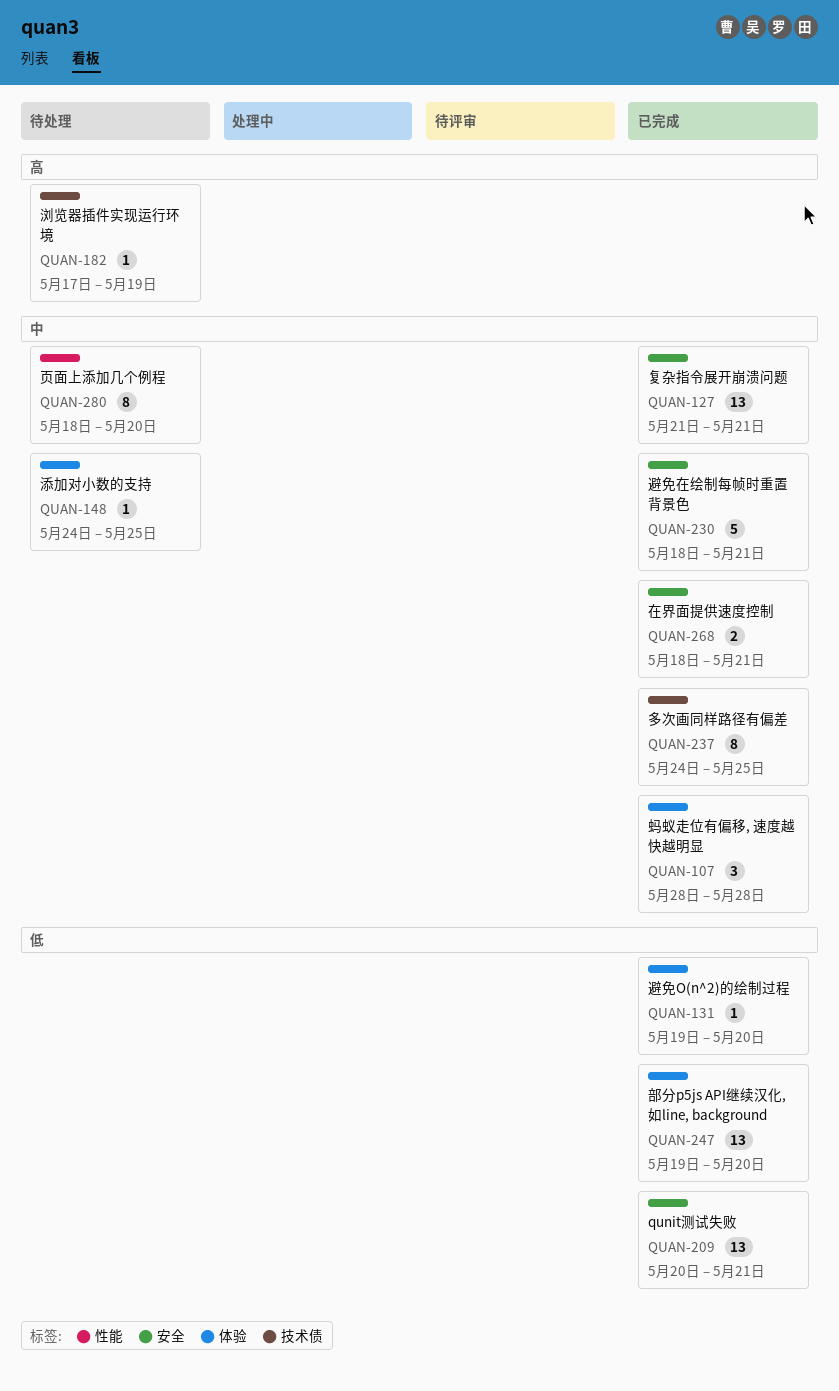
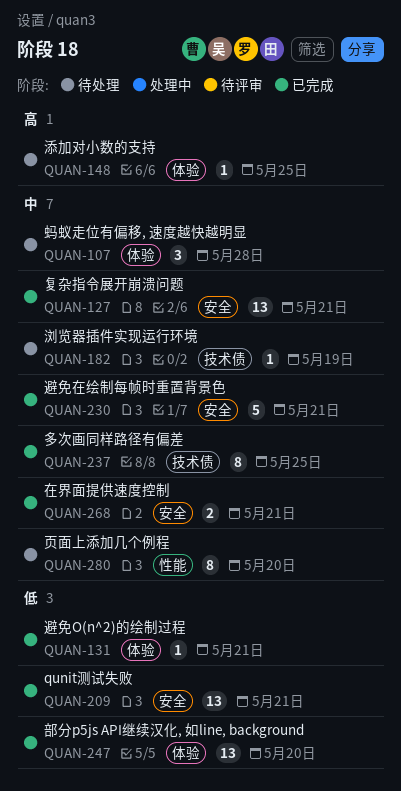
QUAN-107, status: 已完成 -> 待处理
QUAN-131, due: May 20 -> May 21
QUAN-148, priority: 中 -> 高
QUAN-182, priority: 高 -> 中

